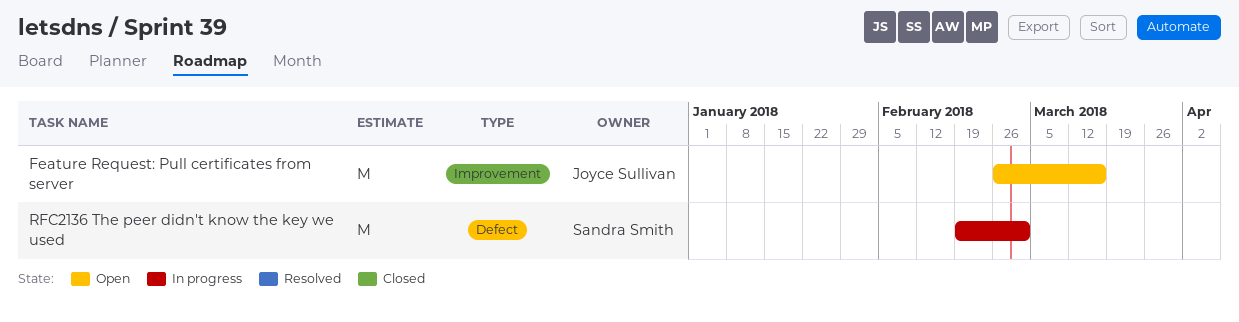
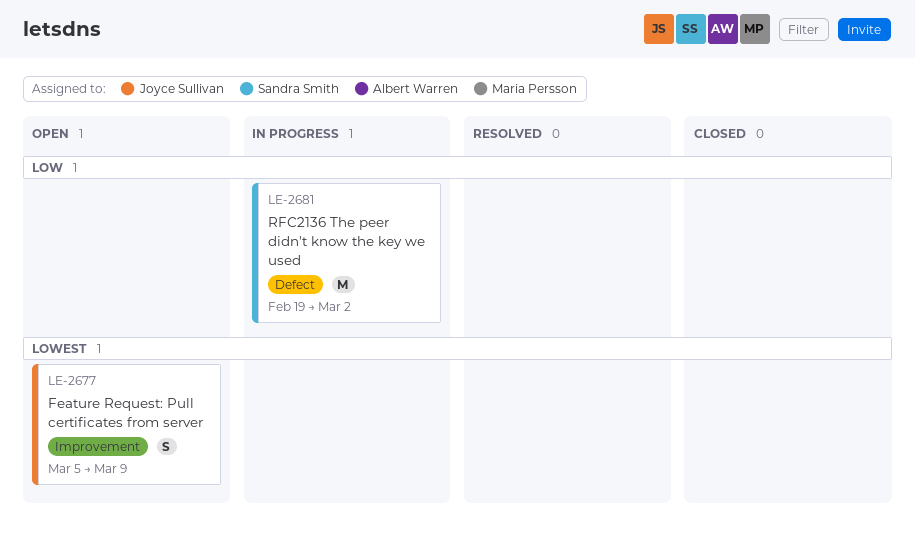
Feature Request: Pull certificates from server, estimate: M -> S
Feature Request: Pull certificates from server, start: Feb 26 -> Mar 5
Feature Request: Pull certificates from server, due: Mar 16 -> Mar 9

